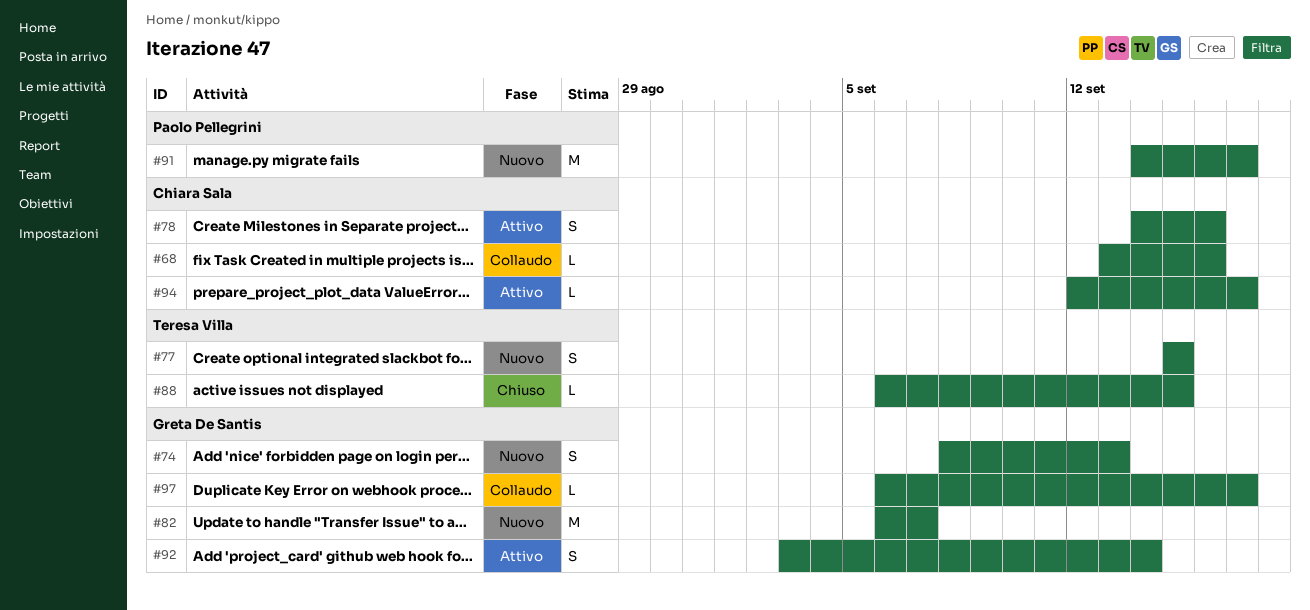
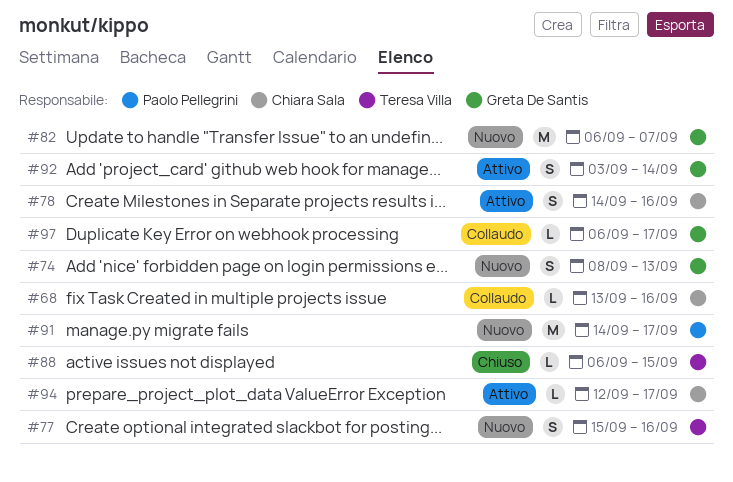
#77, due: Sep 15 -> Sep 16

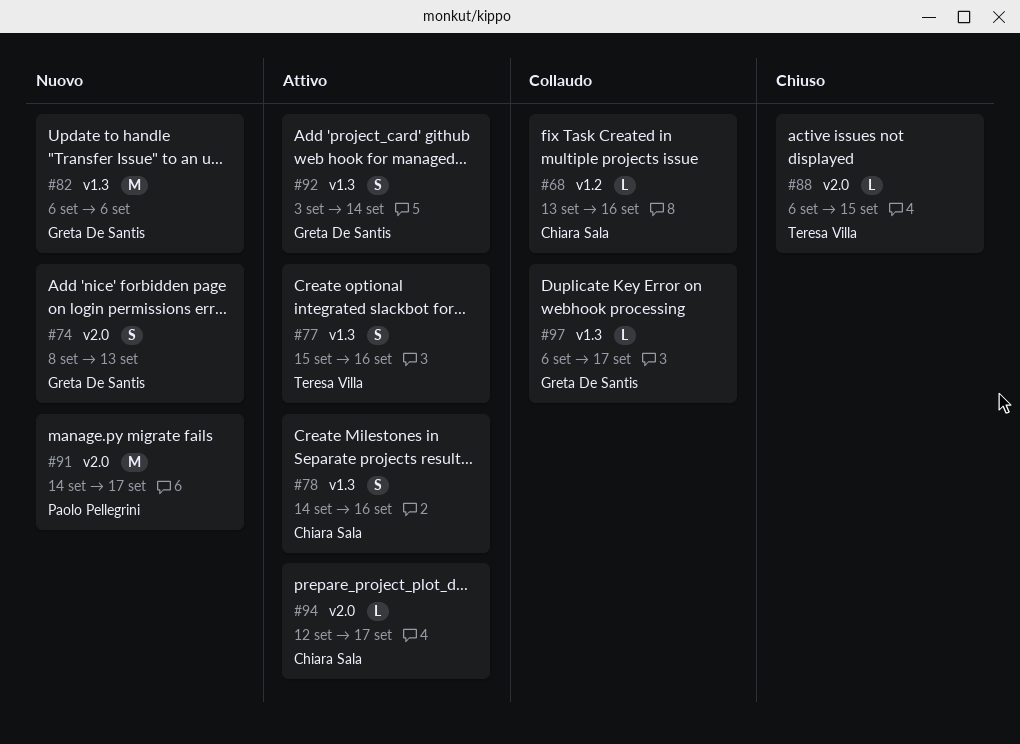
#77, status: Nuovo -> Attivo
#82, due: Sep 7 -> Sep 6

